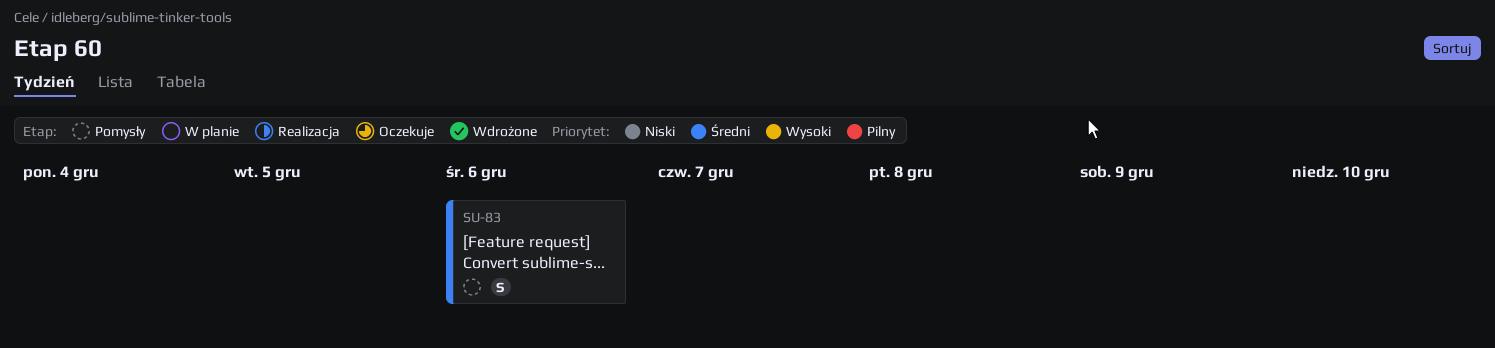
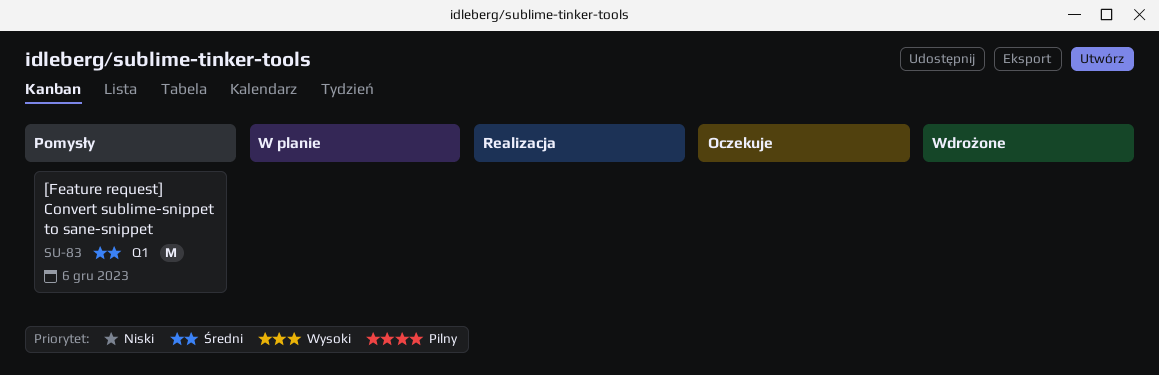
SU-83, estimate: S -> M

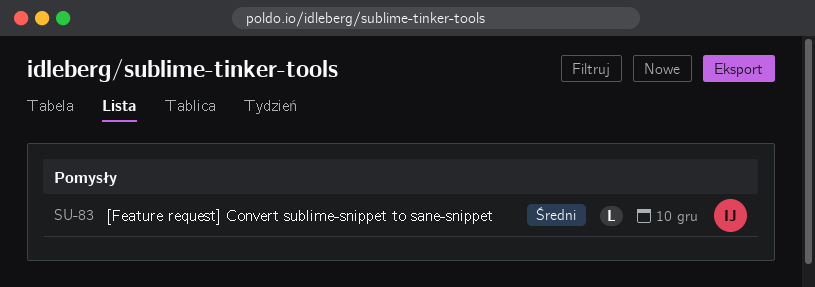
SU-83, estimate: M -> L
SU-83, due: Dec 6 -> Dec 10

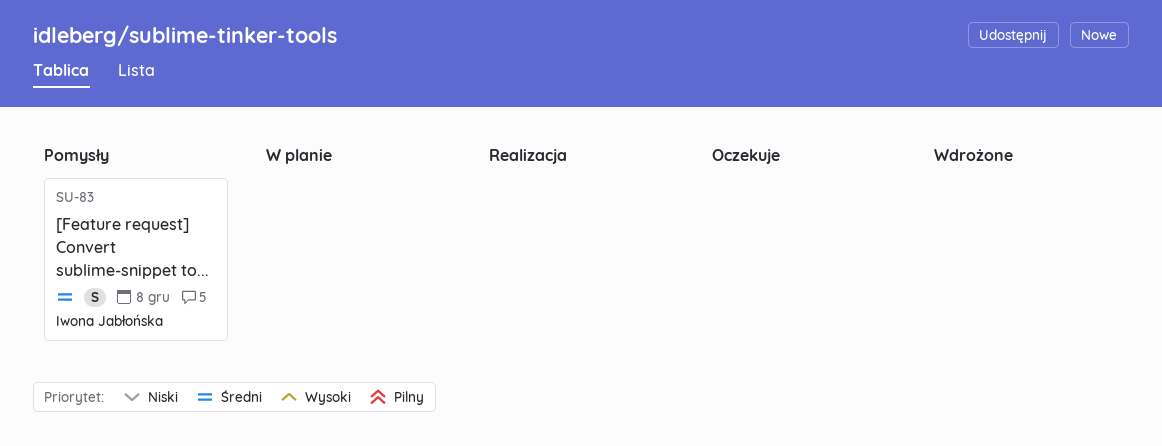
SU-83, estimate: L -> S
SU-83, due: Dec 10 -> Dec 8

